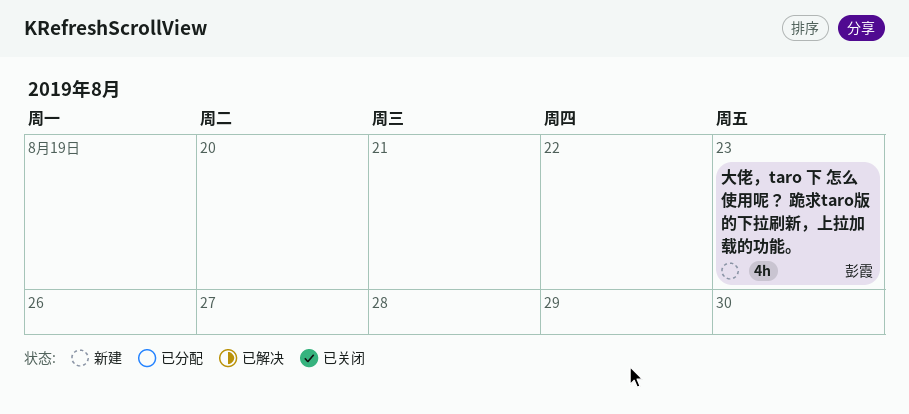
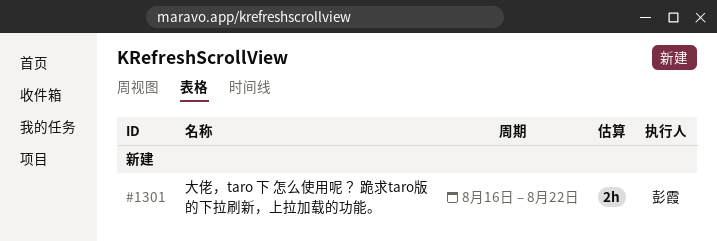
大佬，taro 下 怎么使用呢？ 跪求taro版的下拉刷新，上拉加载的功能。, estimate: 4h -> 2h
大佬，taro 下 怎么使用呢？ 跪求taro版的下拉刷新，上拉加载的功能。, due: Aug 23 -> Aug 22

